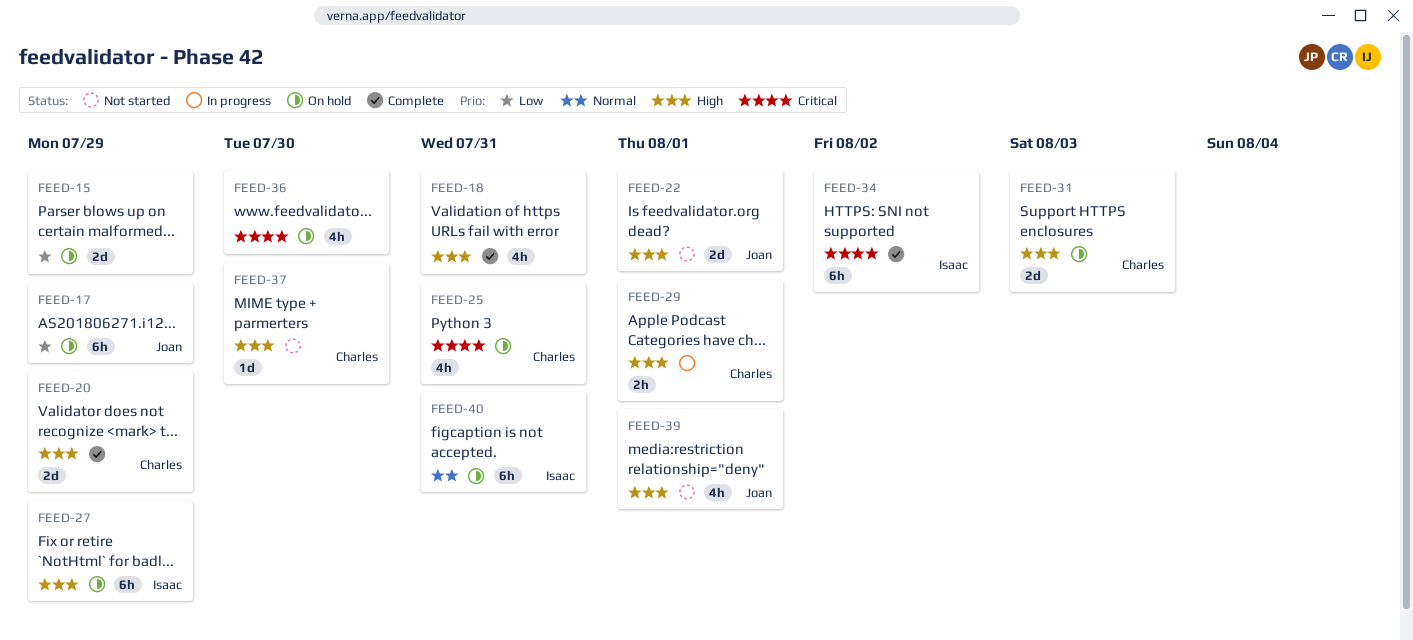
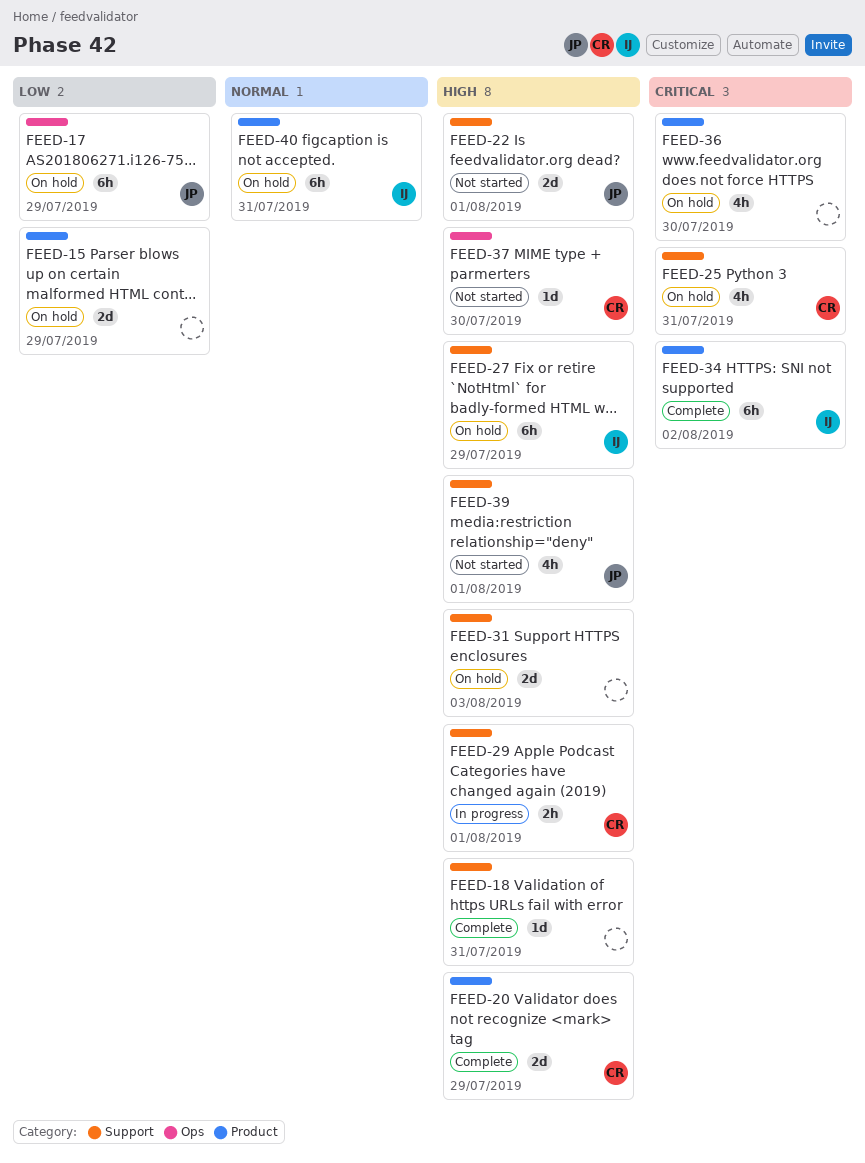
FEED-18, estimate: 4h -> 1d
FEED-31, owner: Charles -> none

